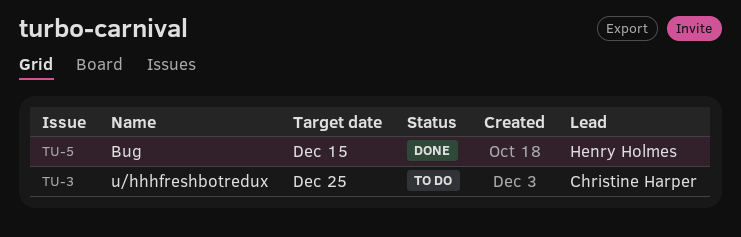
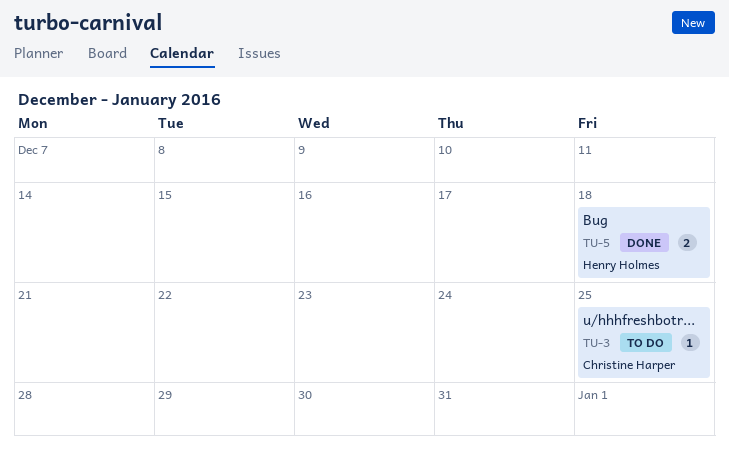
TU-5, due: Dec 15 -> Dec 18

